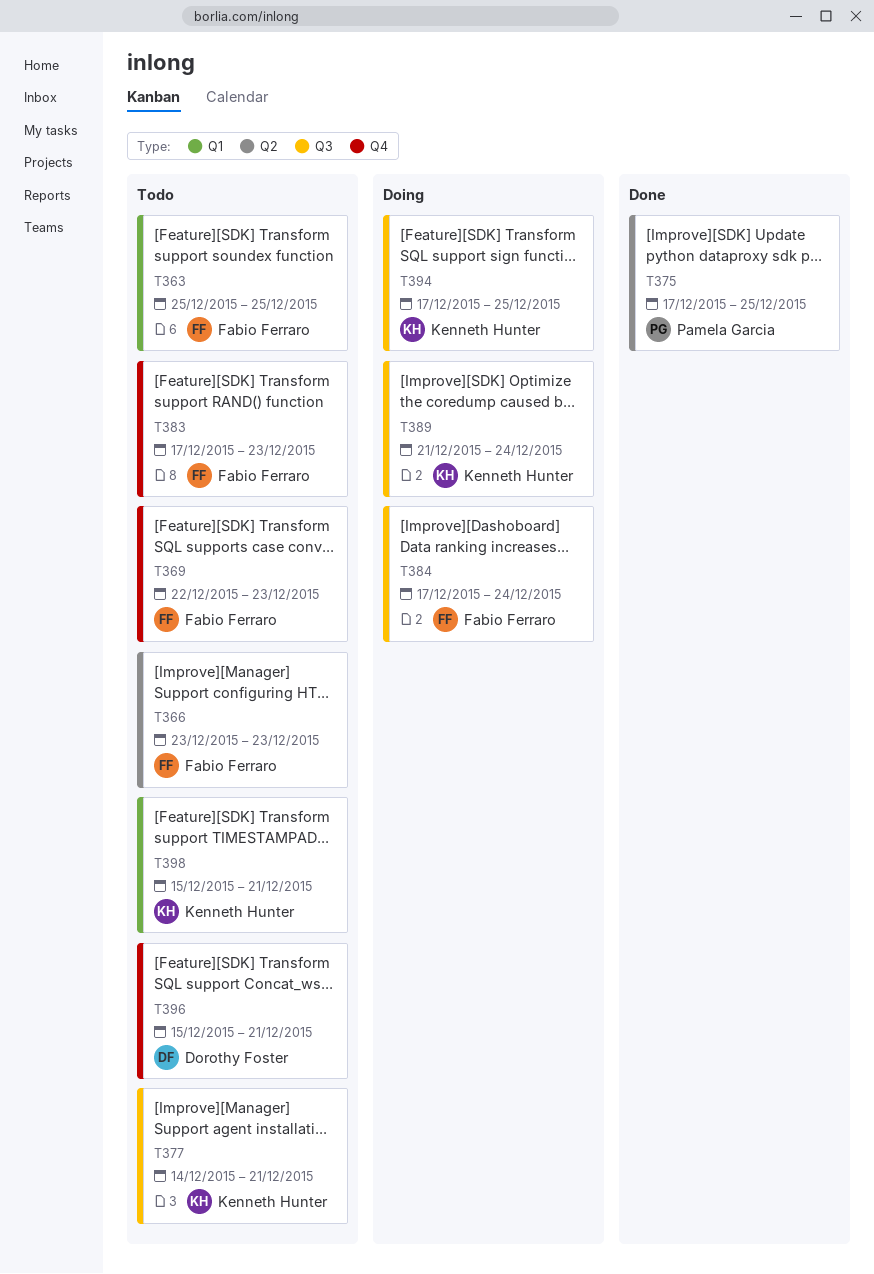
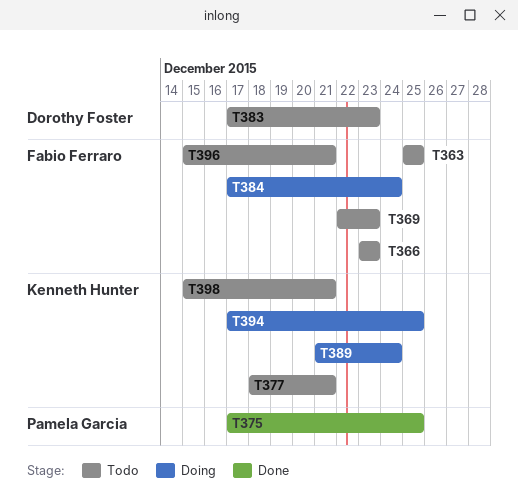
T377, start: Dec 14 -> Dec 18
T383, owner: Fabio Ferraro -> Dorothy Foster
T396, owner: Dorothy Foster -> Fabio Ferraro

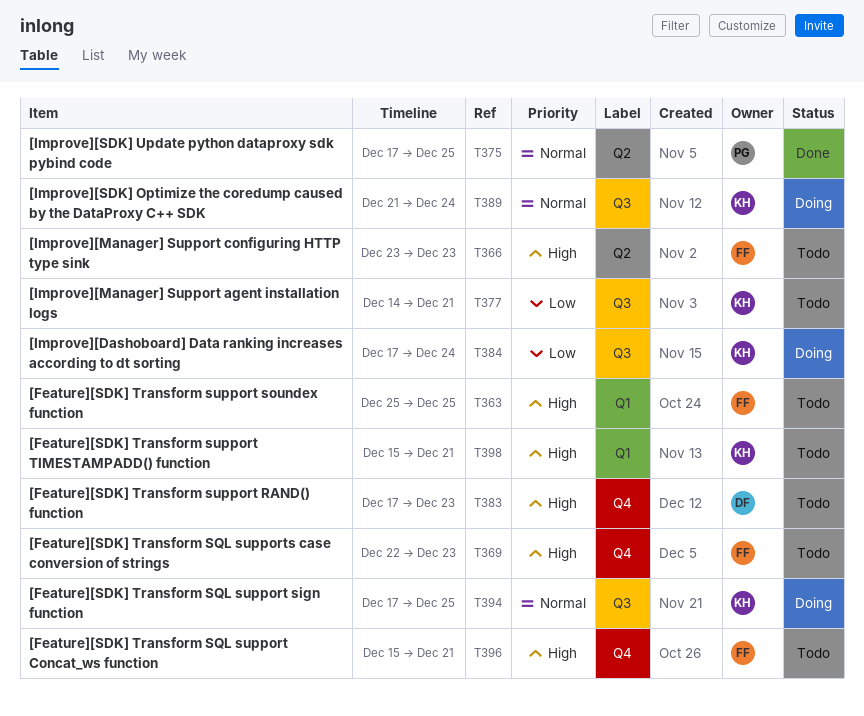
T377, start: Dec 18 -> Dec 14
T384, owner: Fabio Ferraro -> Kenneth Hunter

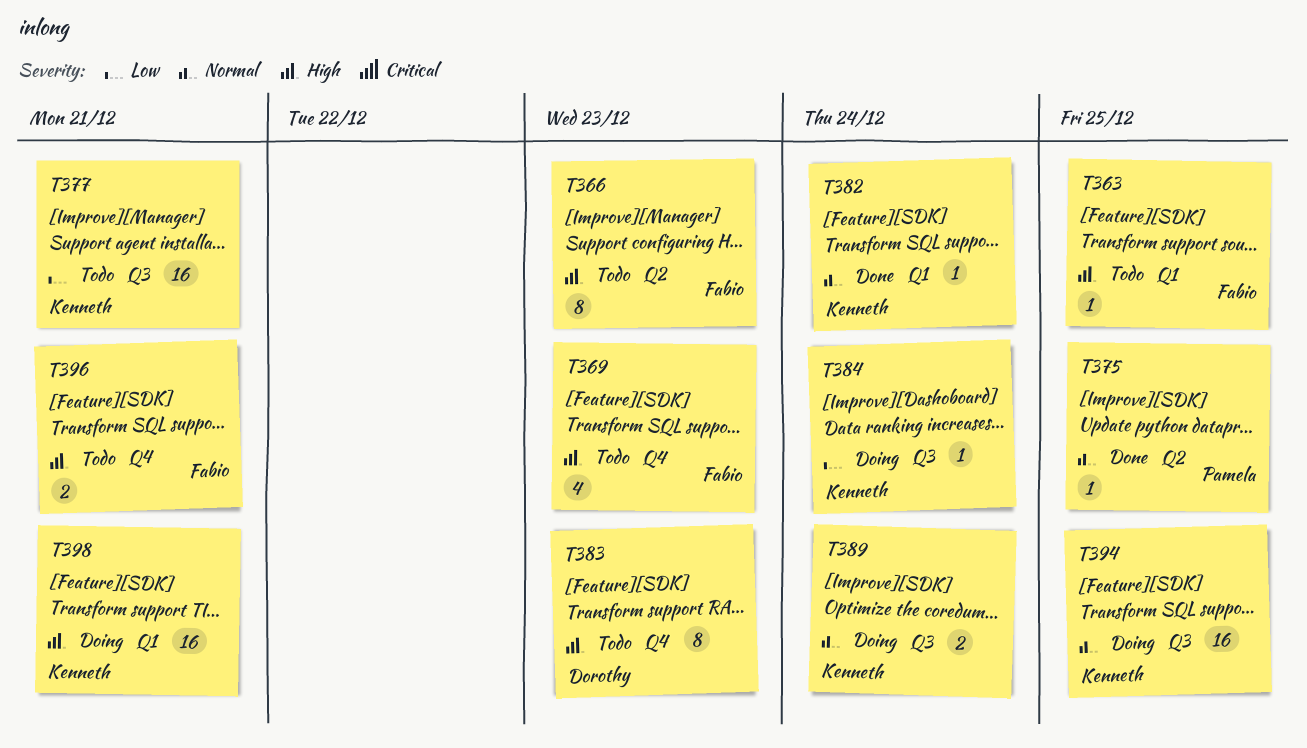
T382: none -> present
T398, status: Todo -> Doing

